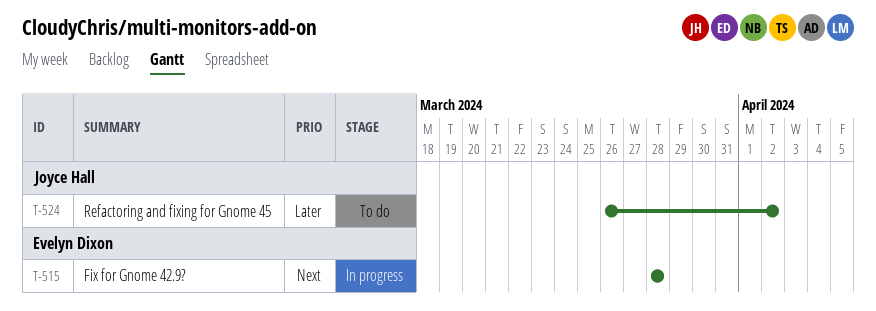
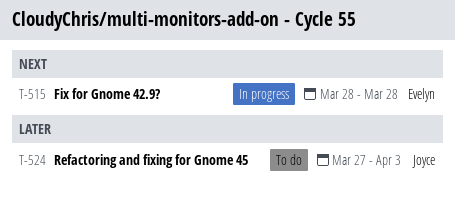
T-524, start: Mar 26 -> Mar 27
T-524, due: Apr 2 -> Apr 3

